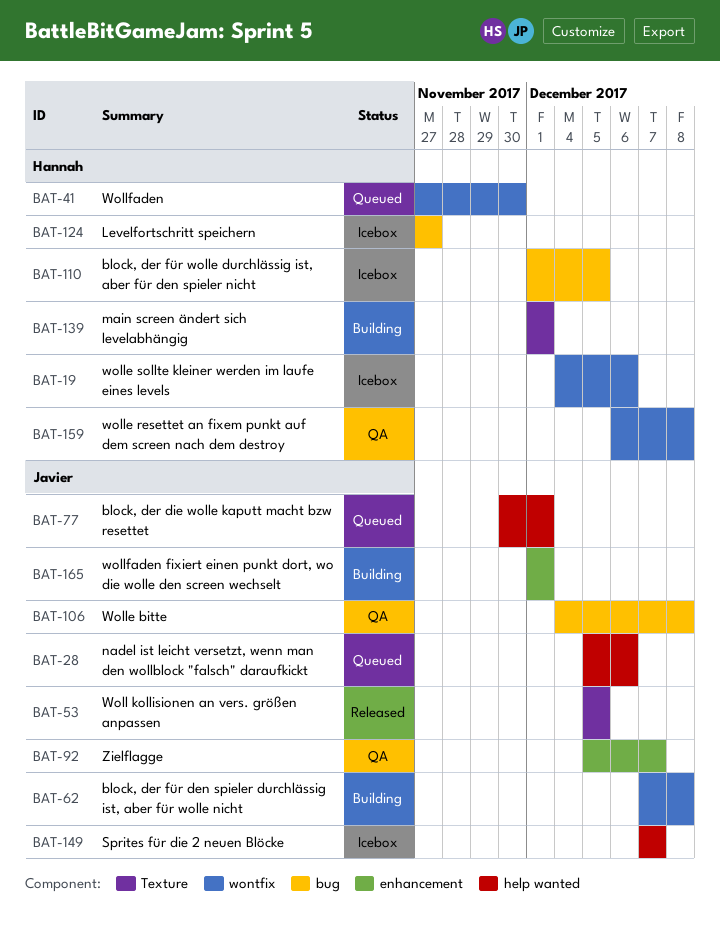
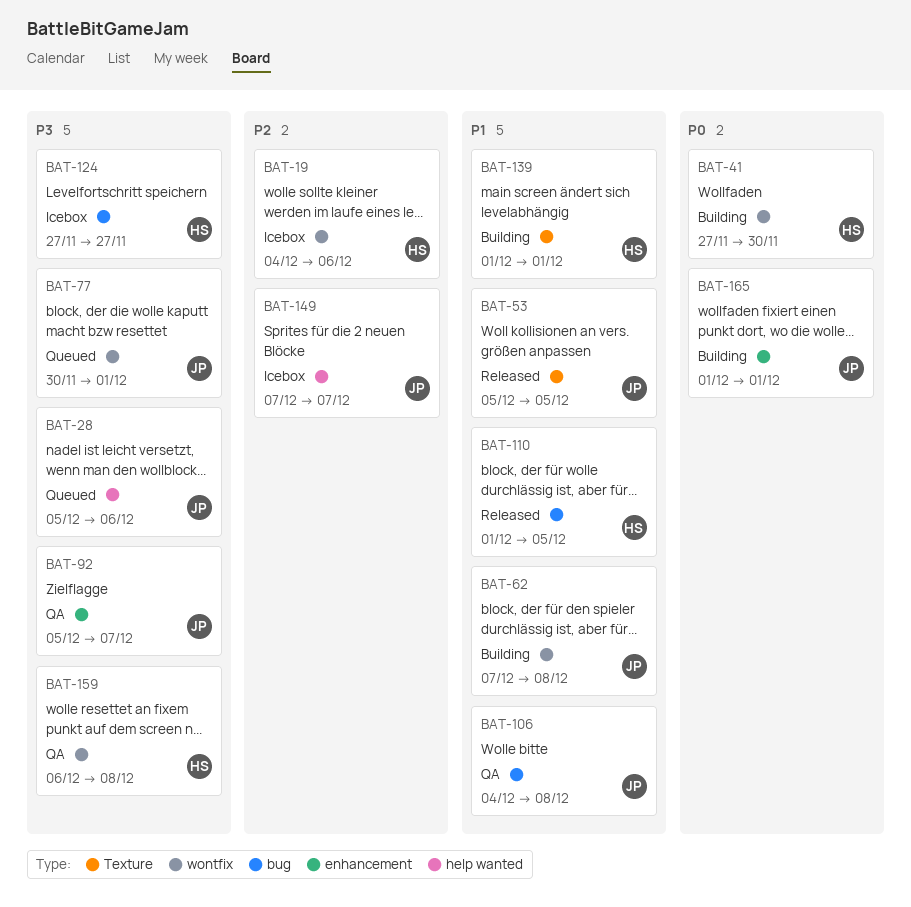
BAT-41, status: Queued -> Building
BAT-77, label: help wanted -> wontfix
BAT-110, status: Icebox -> Released

